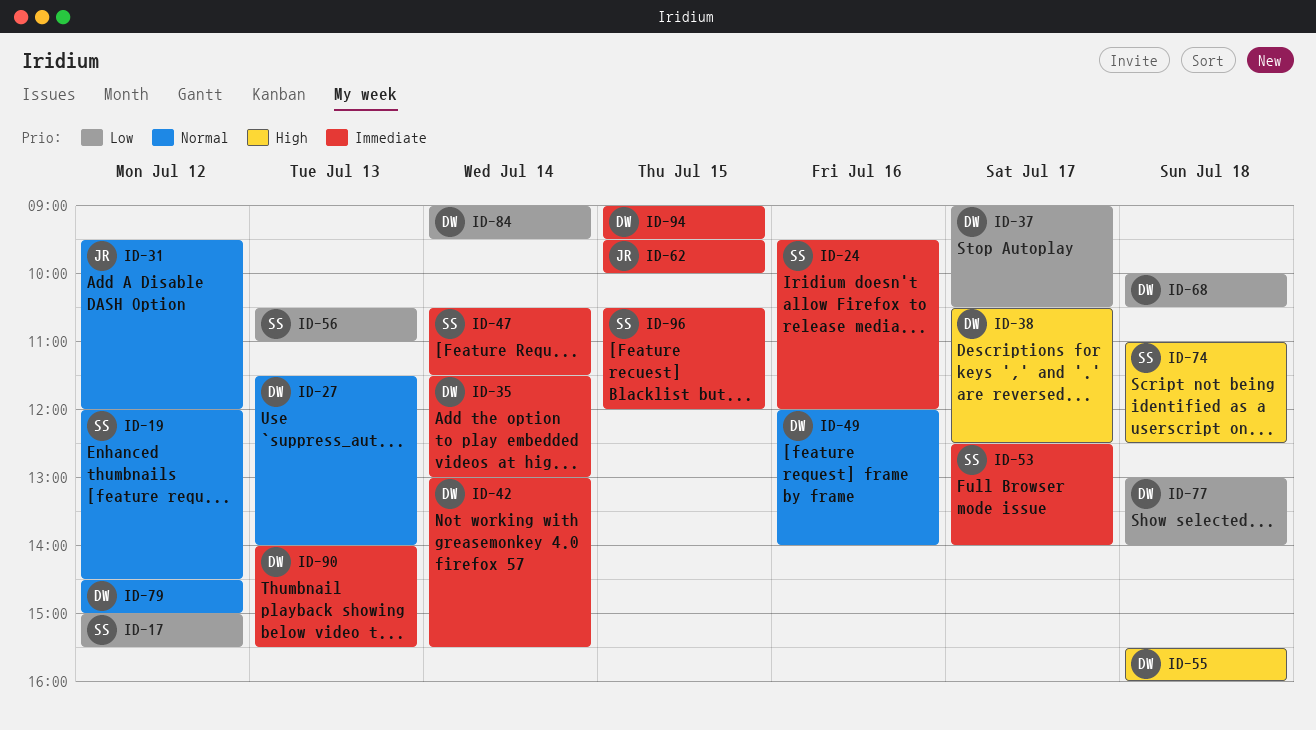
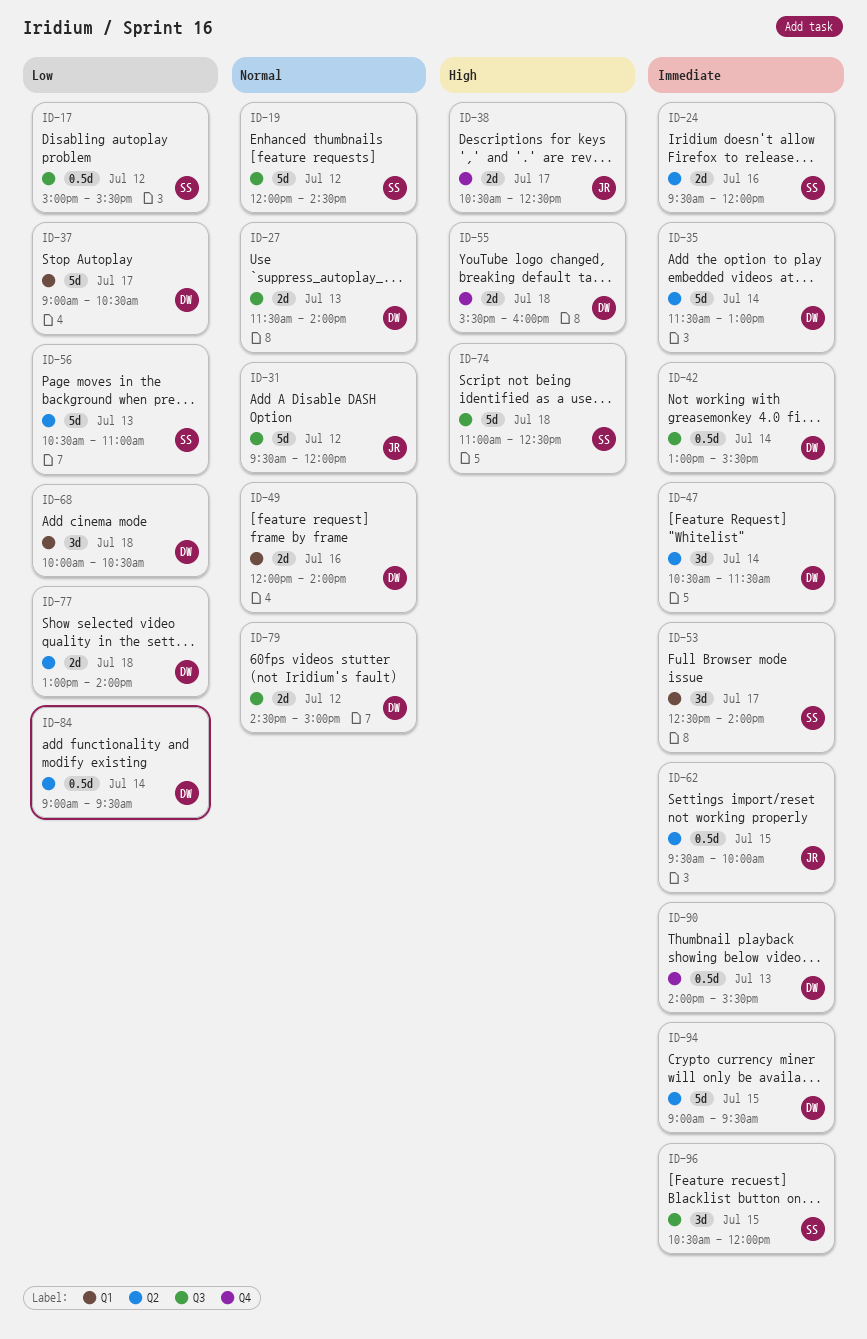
ID-38, owner: DW -> JR
ID-47, owner: SS -> DW

